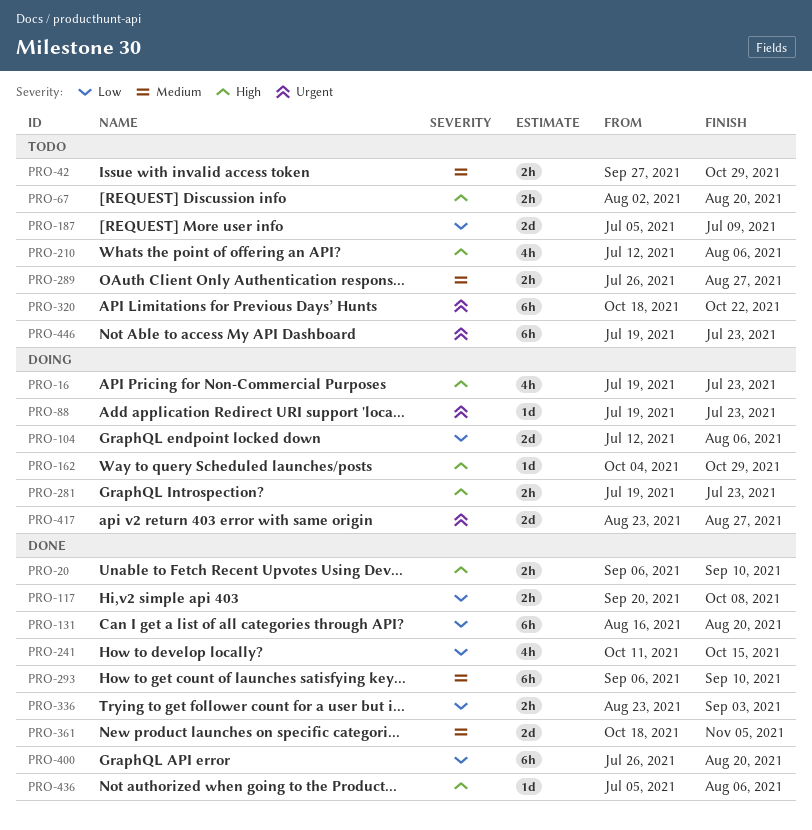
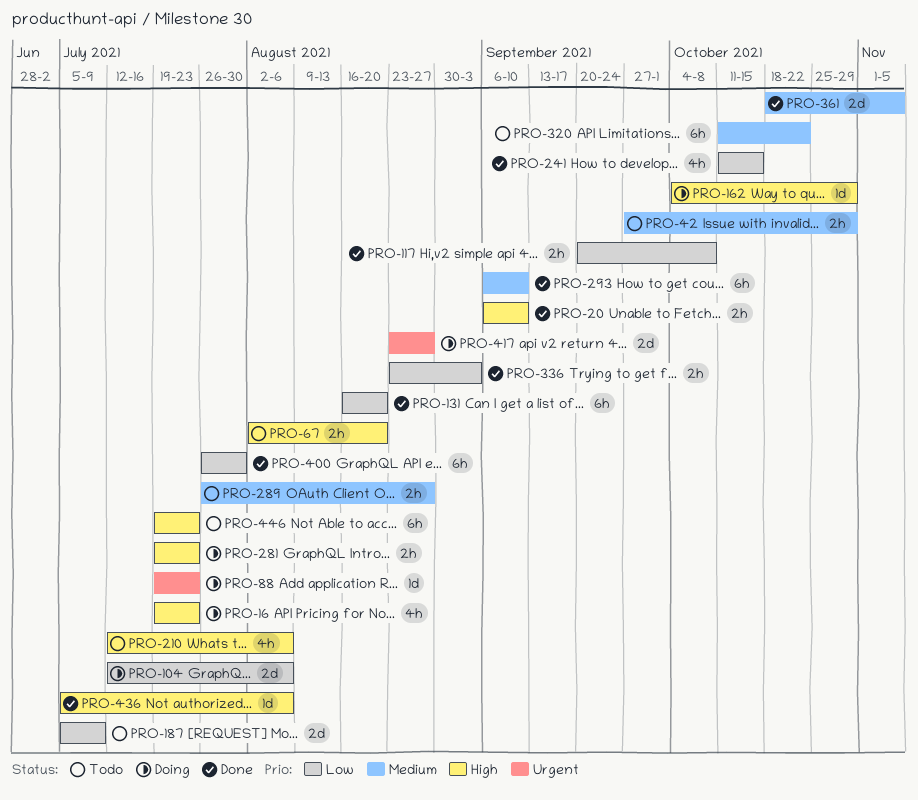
PRO-320, priority: Urgent -> Medium
PRO-320, start: Oct 18 -> Oct 11
PRO-400, due: Aug 20 -> Jul 30
PRO-446, priority: Urgent -> High

